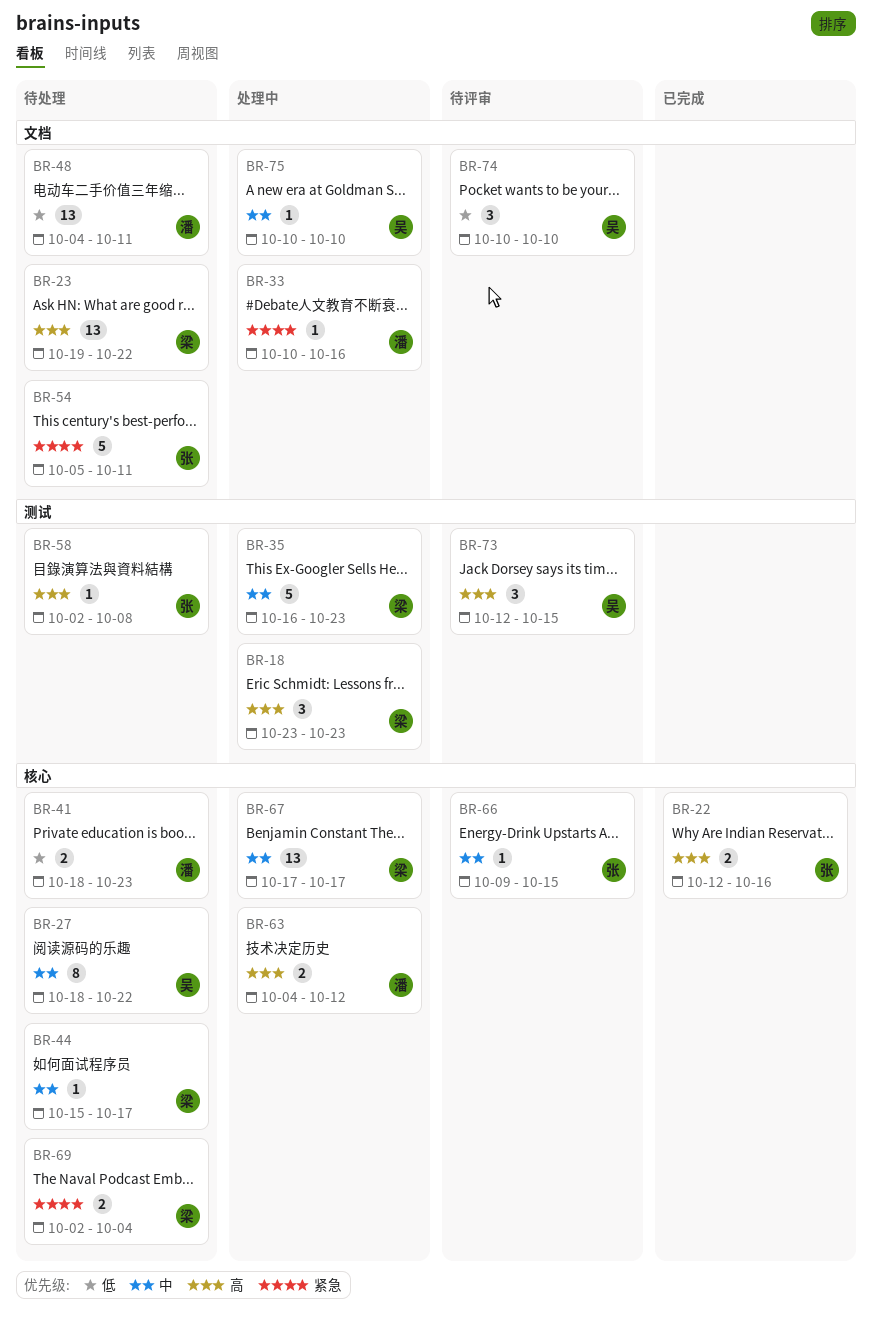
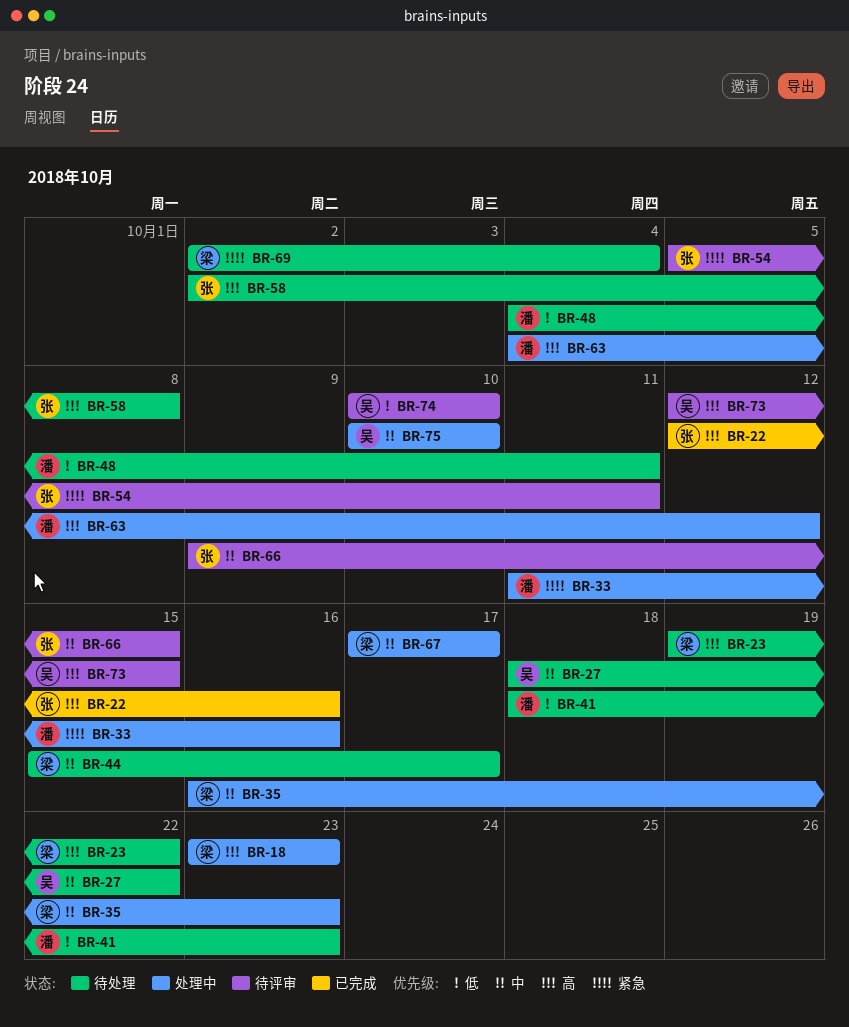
BR-33, start: Oct 10 -> Oct 11
BR-54, status: 待处理 -> 待评审

